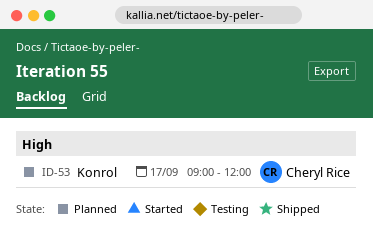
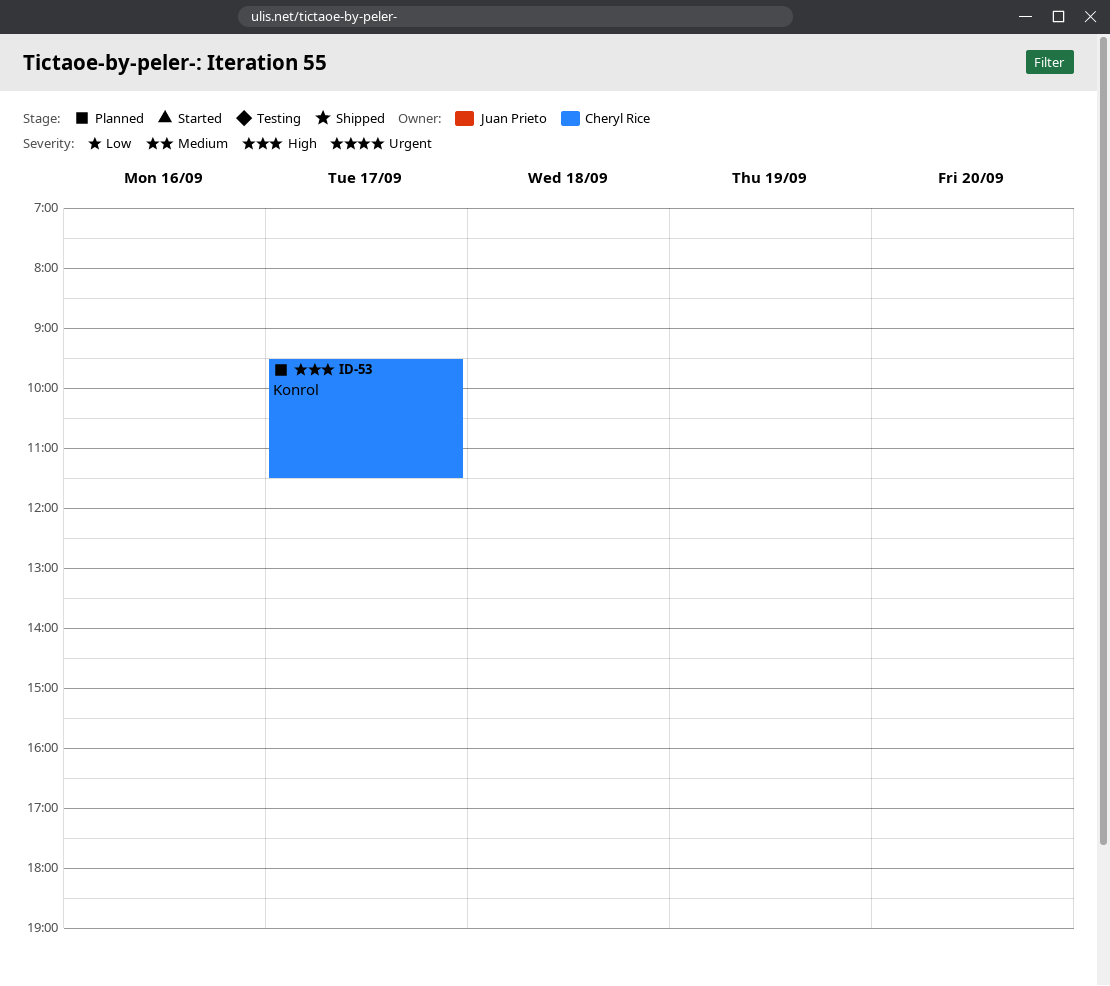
ID-53, begins: 09:00 -> 09:30
ID-53, ends: 12:00 -> 11:30

